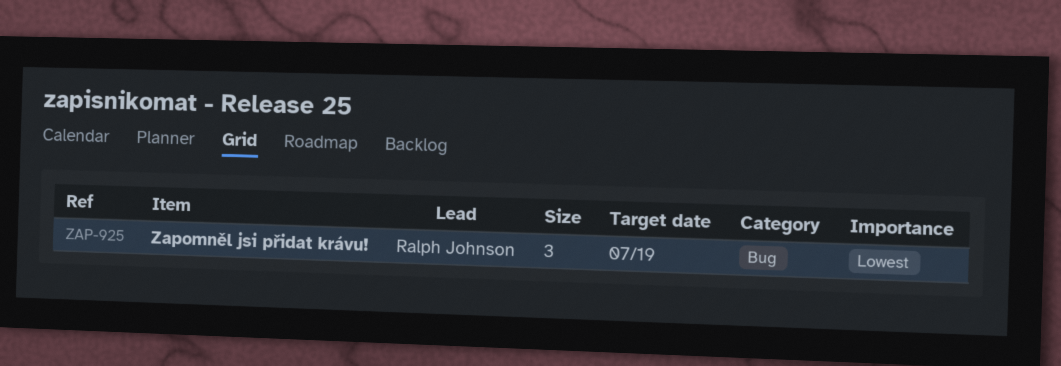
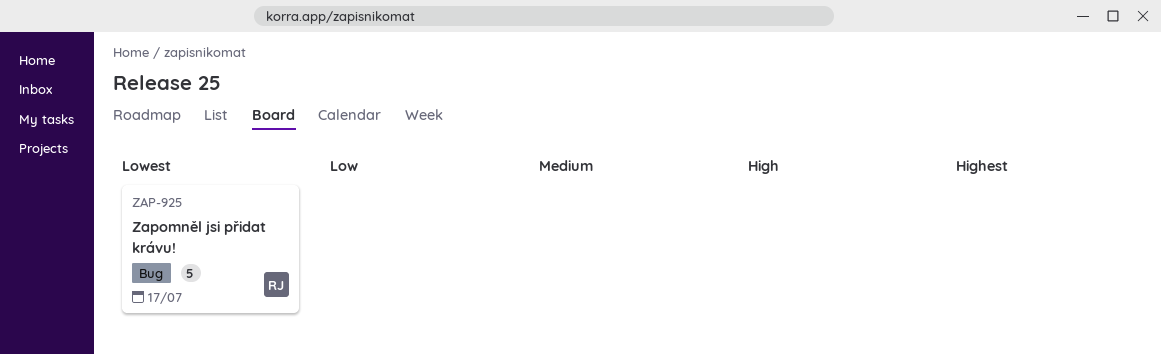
ZAP-925, estimate: 3 -> 5
ZAP-925, due: Jul 19 -> Jul 17

